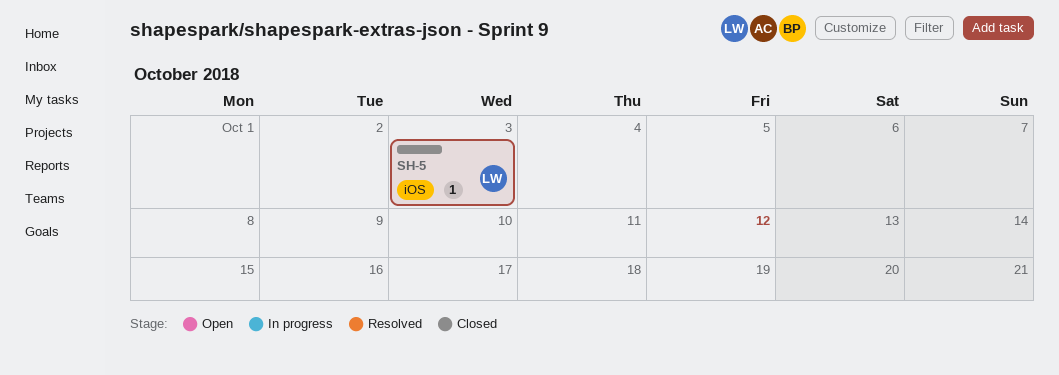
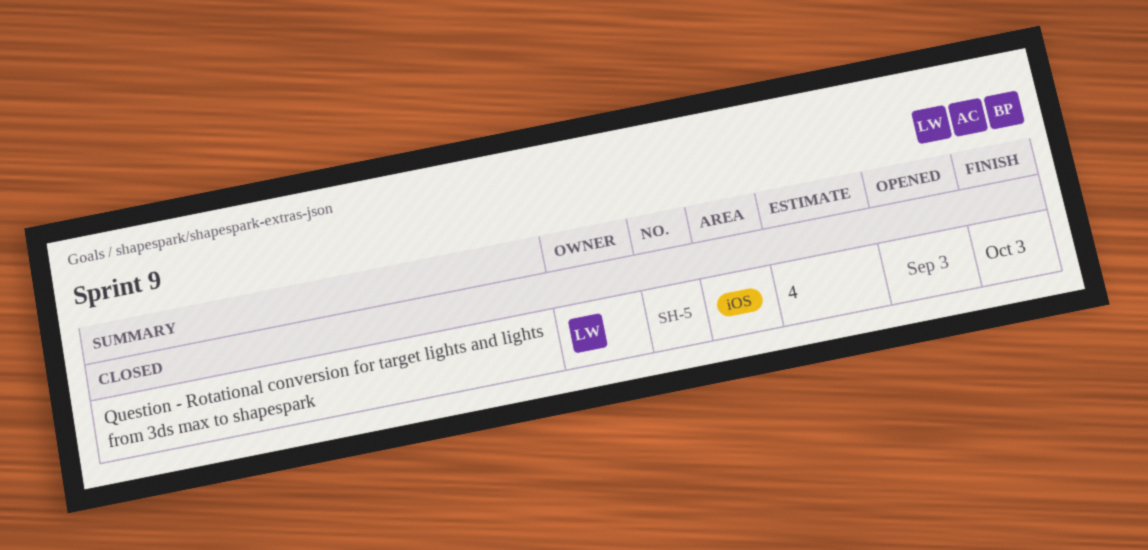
SH-5, estimate: 1 -> 4

